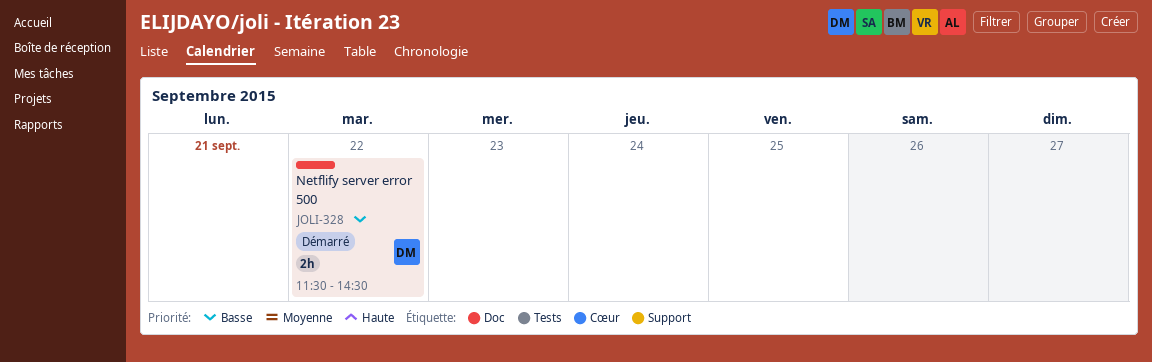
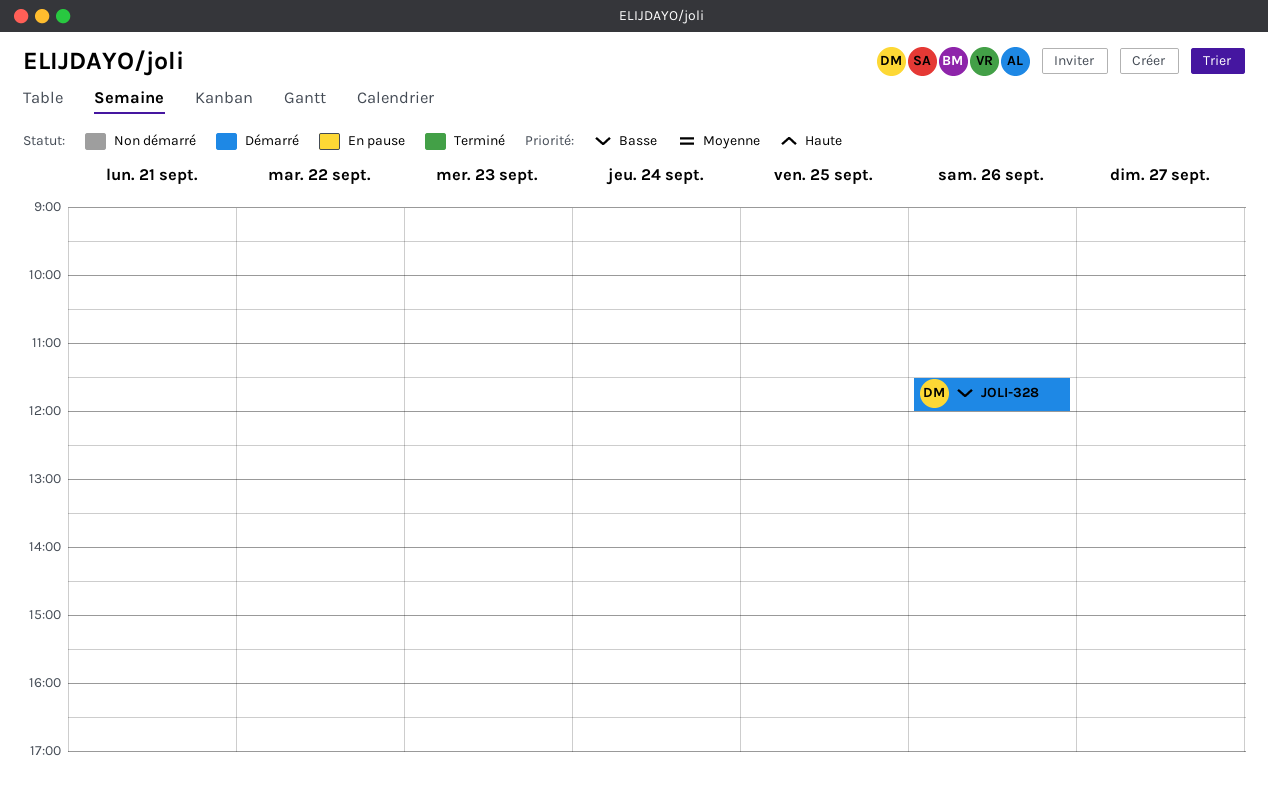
JOLI-328, day: Sep 22 -> Sep 26
JOLI-328, ends: 14:30 -> 12:00

